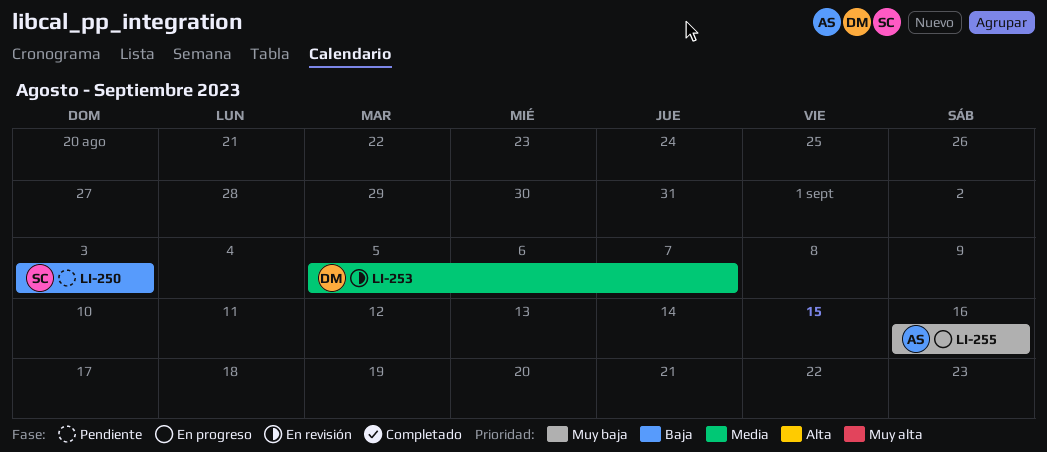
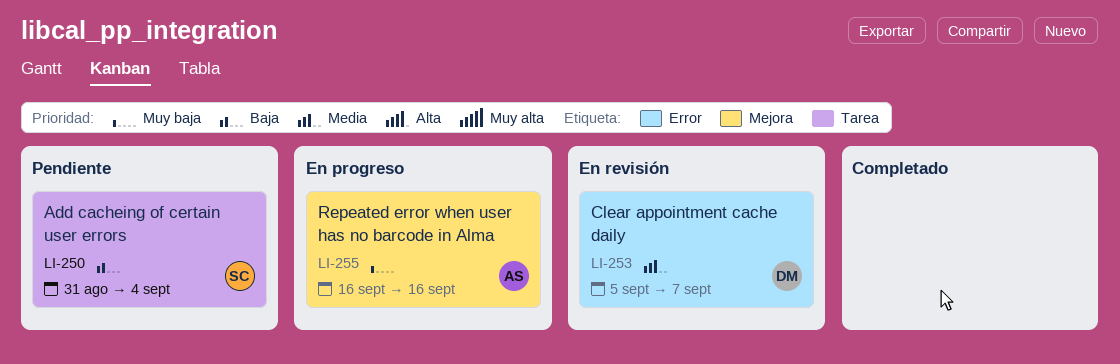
LI-250, start: Sep 3 -> Aug 31
LI-250, due: Sep 3 -> Sep 4

